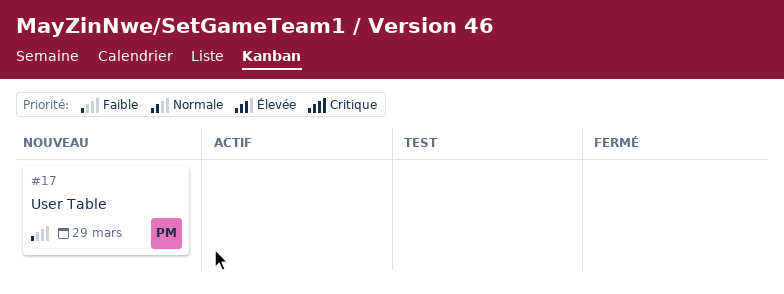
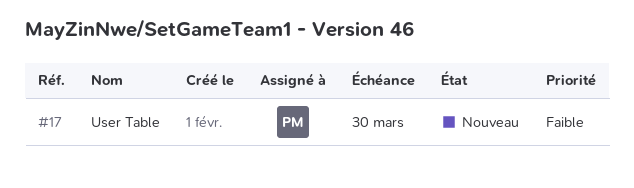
#17, due: Mar 29 -> Mar 30

